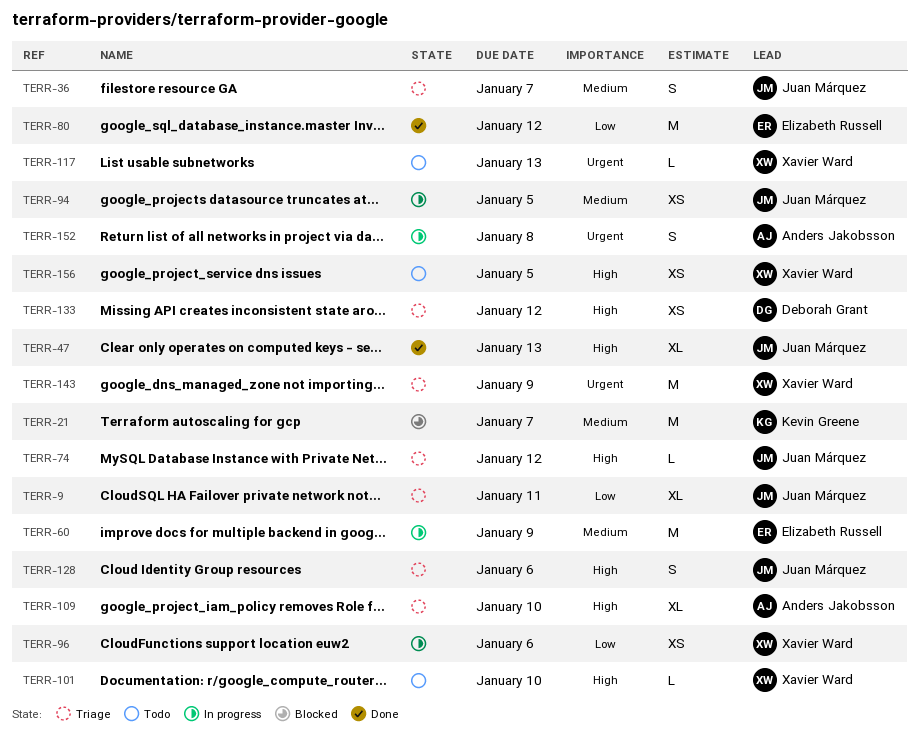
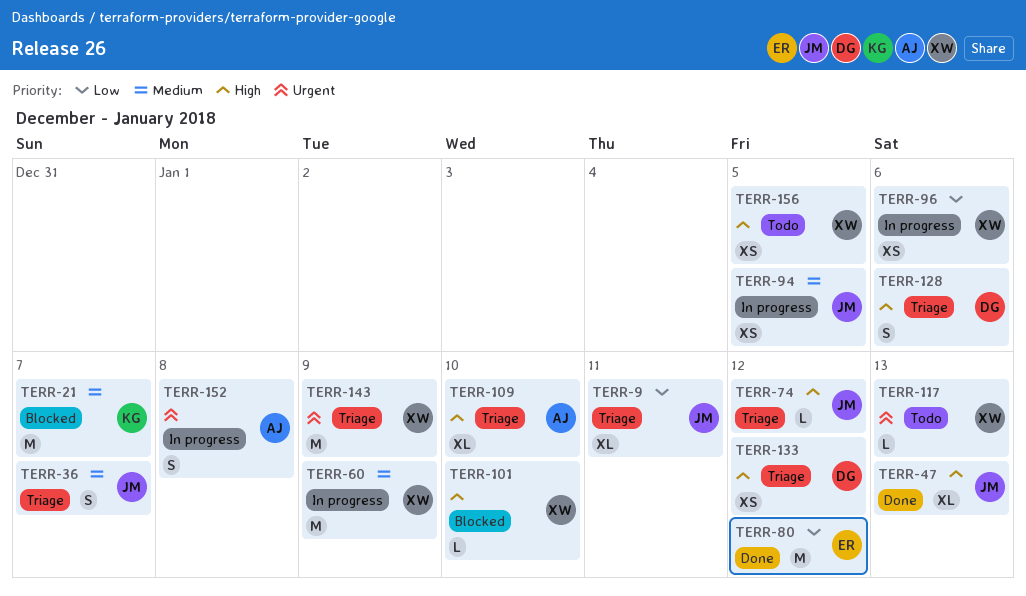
TERR-60, owner: Elizabeth Russell -> Xavier Ward
TERR-101, status: Todo -> Blocked
TERR-128, owner: Juan Márquez -> Deborah Grant

